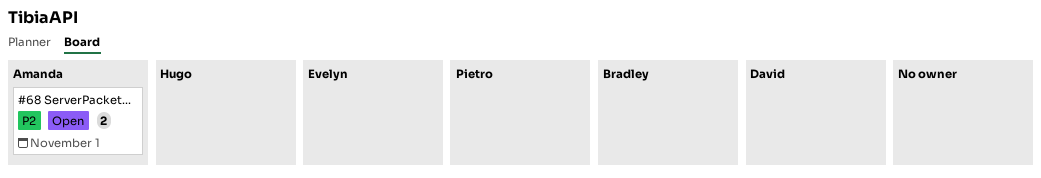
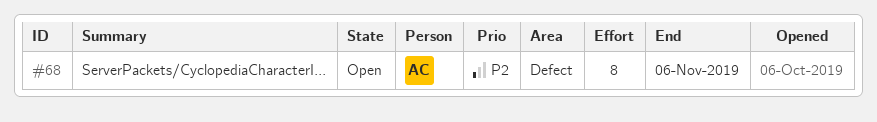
#68, estimate: 2 -> 8
#68, due: Nov 1 -> Nov 6

